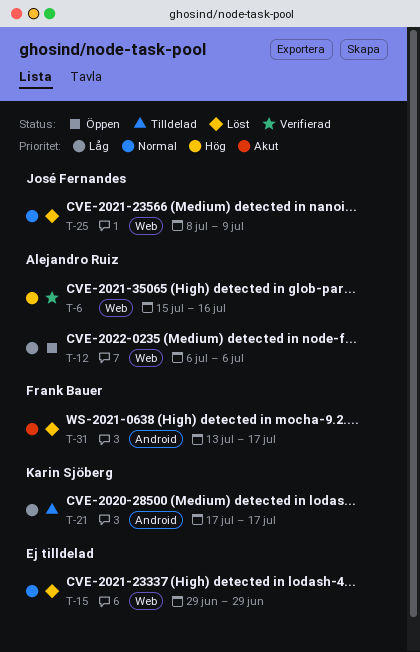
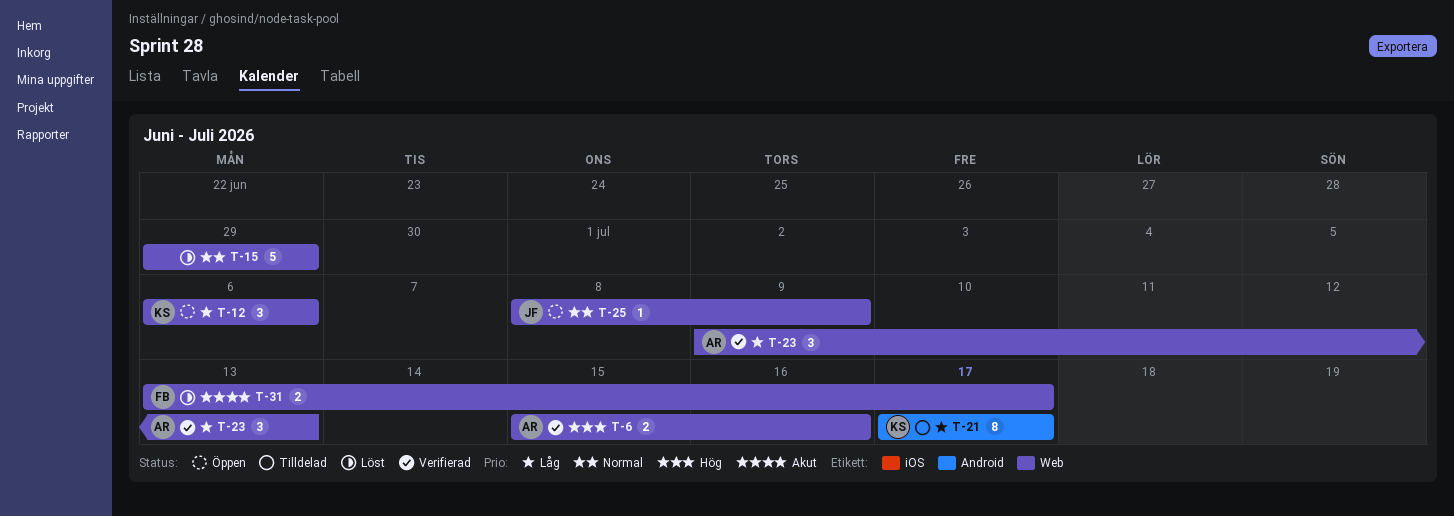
T-12, owner: Alejandro Ruiz -> Karin Sjöberg
T-23: none -> present
T-25, status: Löst -> Öppen
T-31, label: Android -> Web

